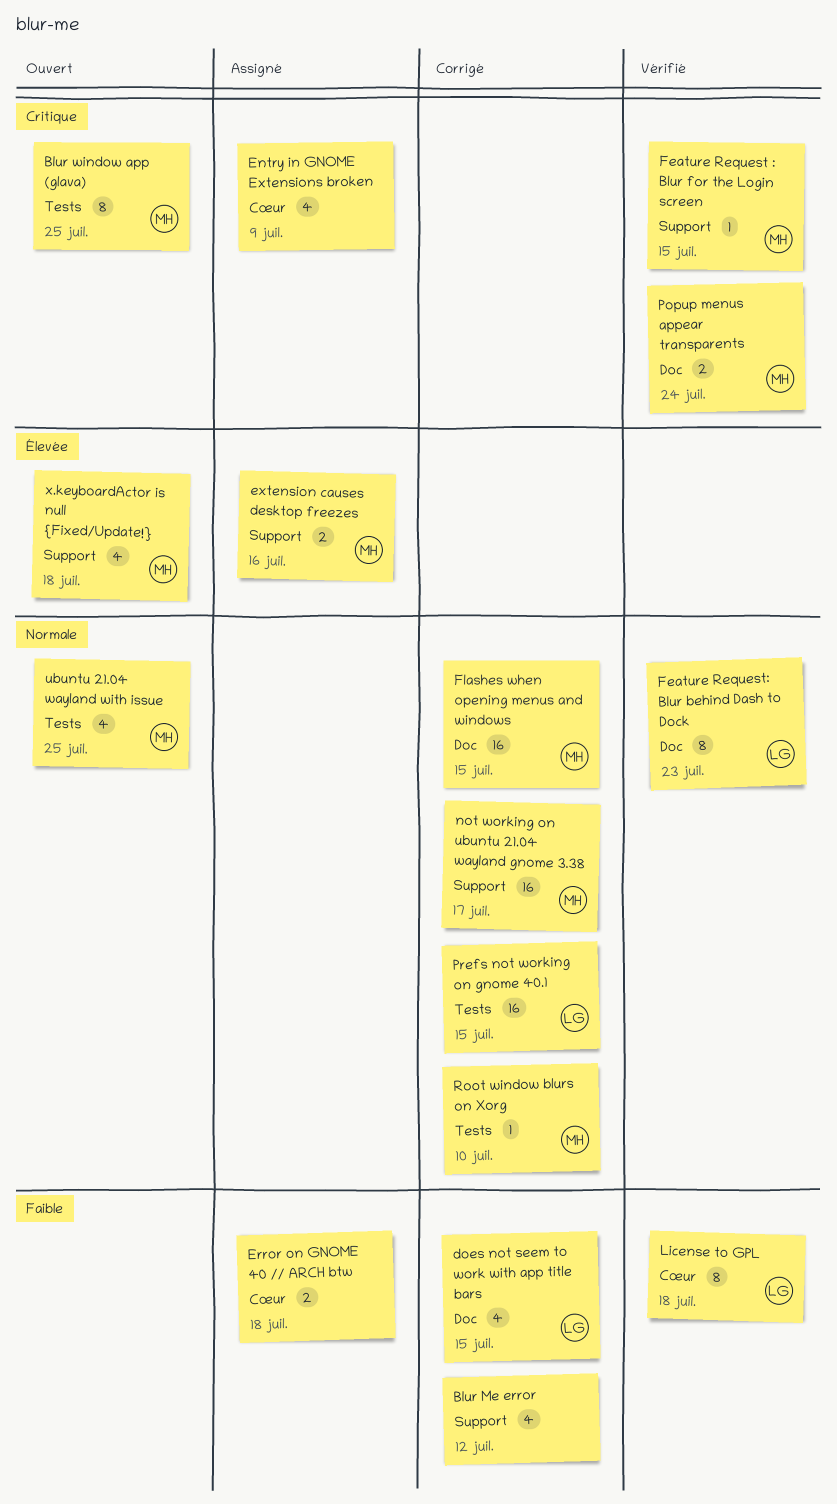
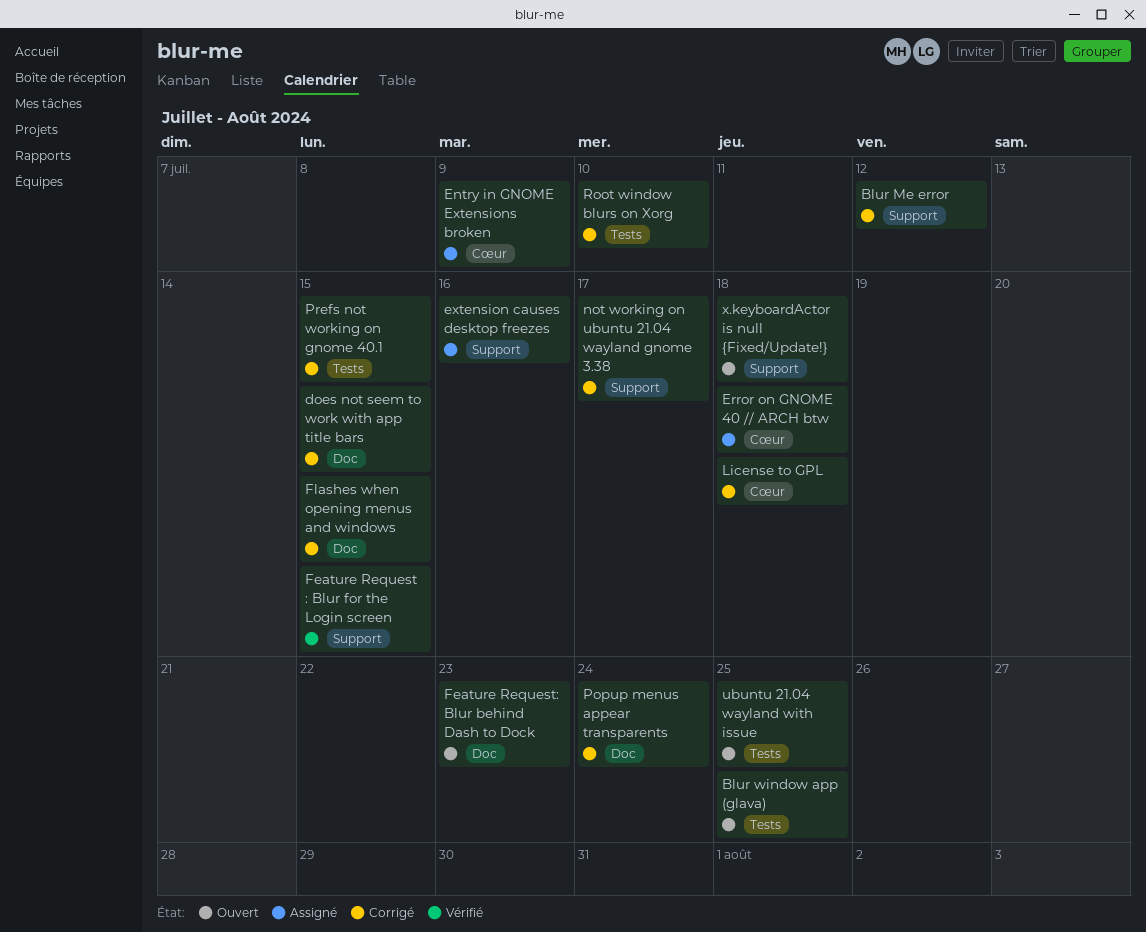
Feature Request: Blur behind Dash to Dock, status: Vérifié -> Ouvert
License to GPL, status: Vérifié -> Corrigé
Popup menus appear transparents, status: Vérifié -> Corrigé

